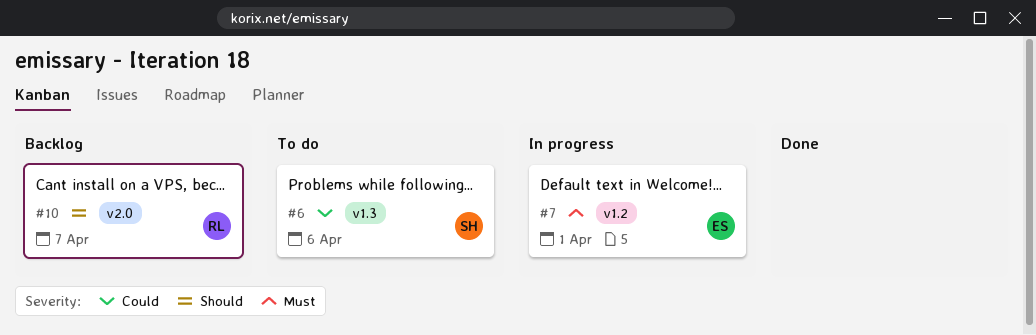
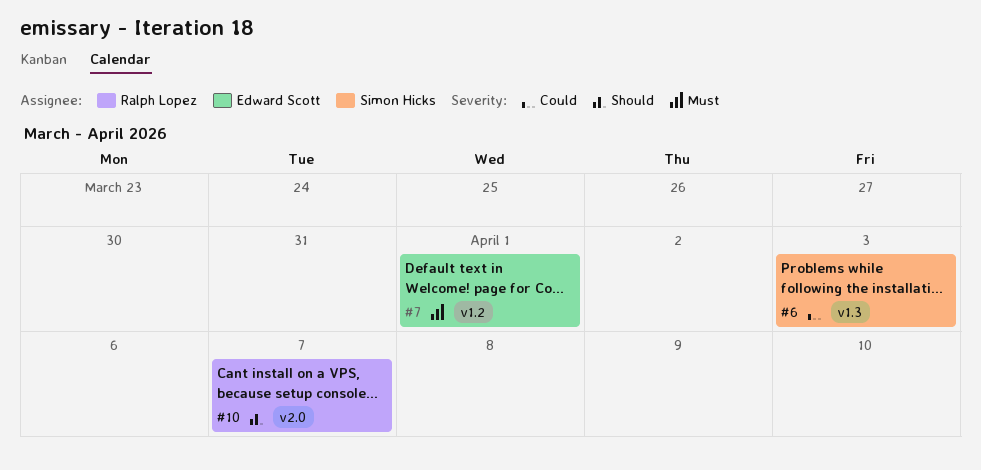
#6, due: Apr 6 -> Apr 3

